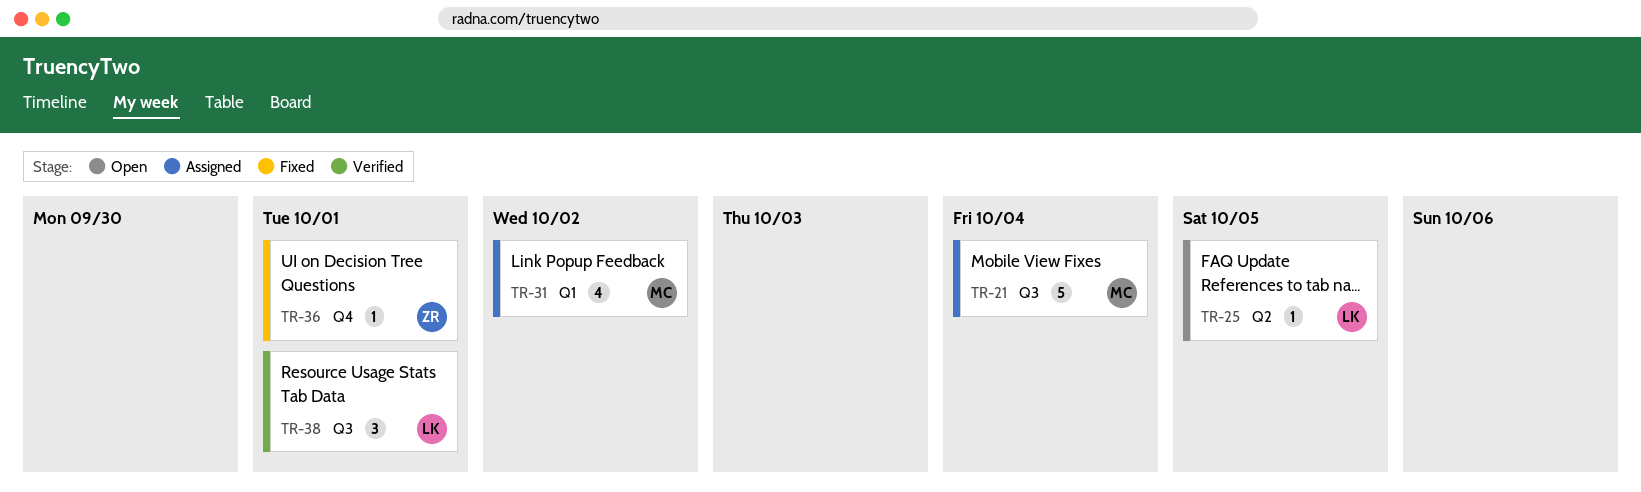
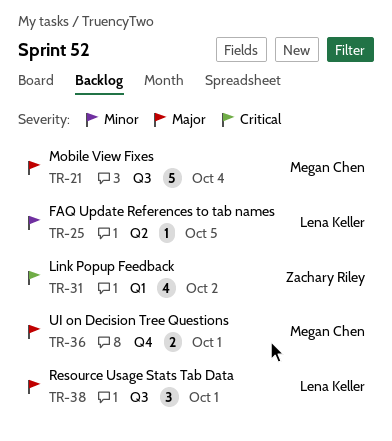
TR-31, owner: Megan Chen -> Zachary Riley
TR-36, owner: Zachary Riley -> Megan Chen
TR-36, estimate: 1 -> 2

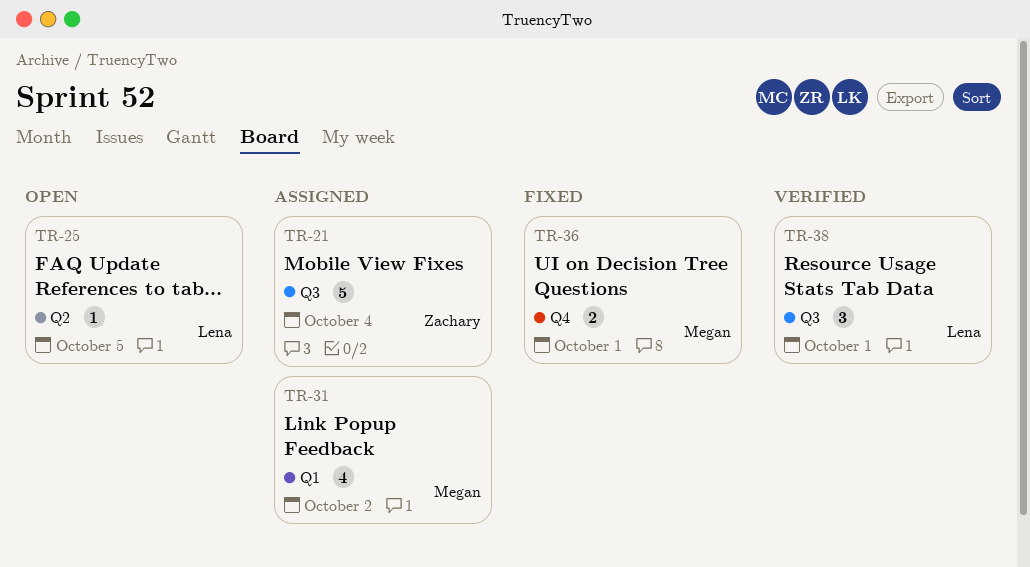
TR-21, owner: Megan Chen -> Zachary Riley
TR-31, owner: Zachary Riley -> Megan Chen

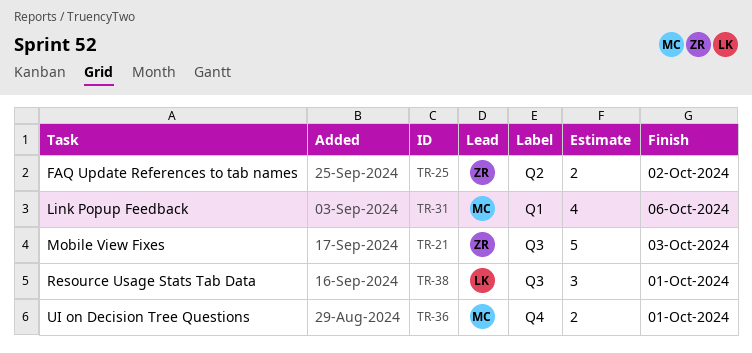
TR-21, due: Oct 4 -> Oct 3
TR-25, owner: Lena -> Zachary
TR-25, estimate: 1 -> 2
TR-25, due: Oct 5 -> Oct 2
TR-31, due: Oct 2 -> Oct 6

